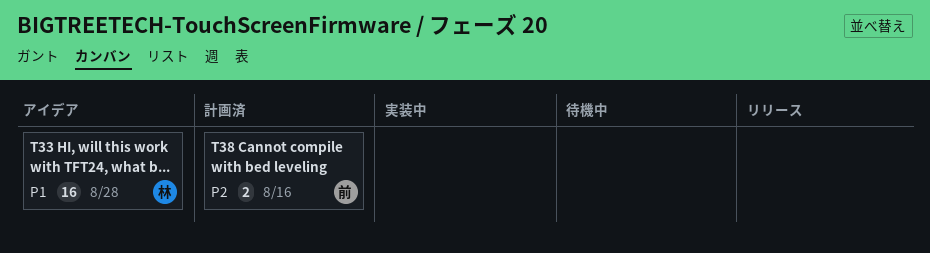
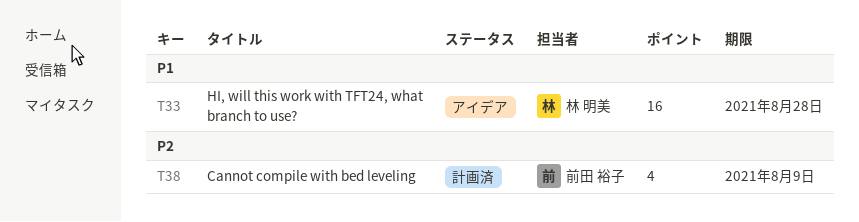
T38, estimate: 2 -> 4
T38, due: Aug 16 -> Aug 9

